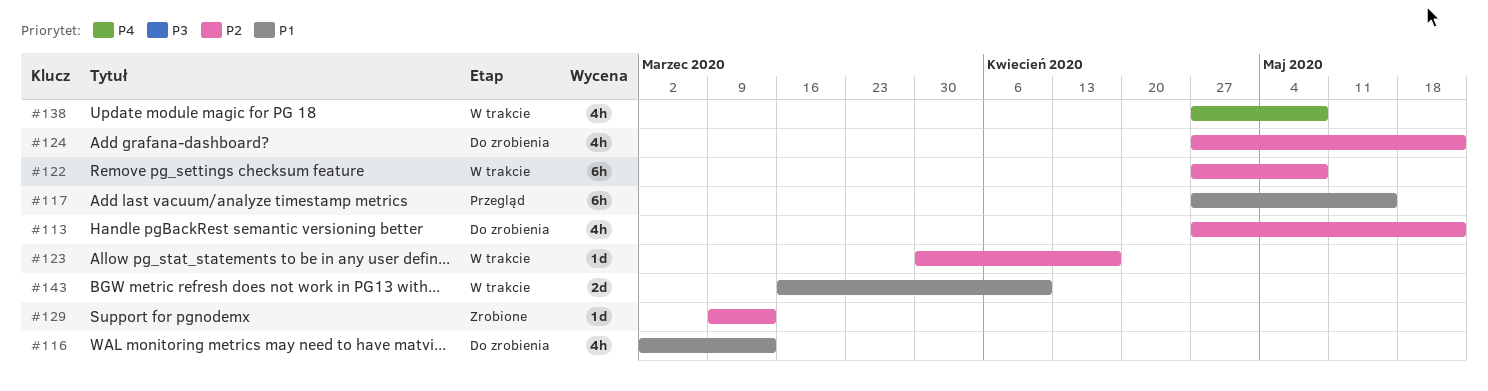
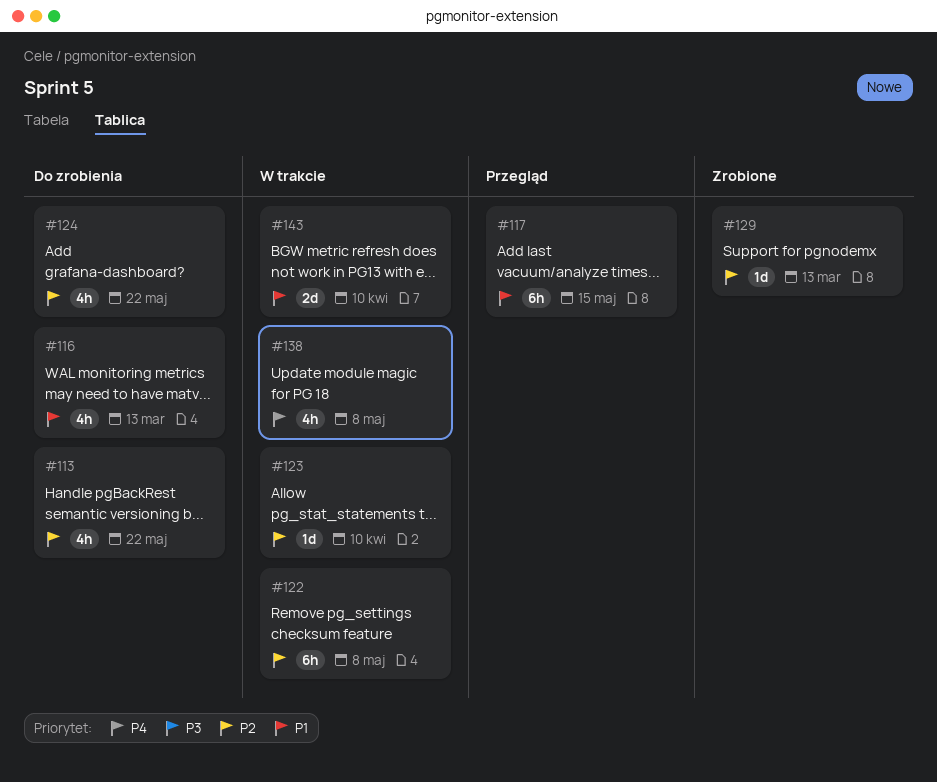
#123, due: Apr 17 -> Apr 10

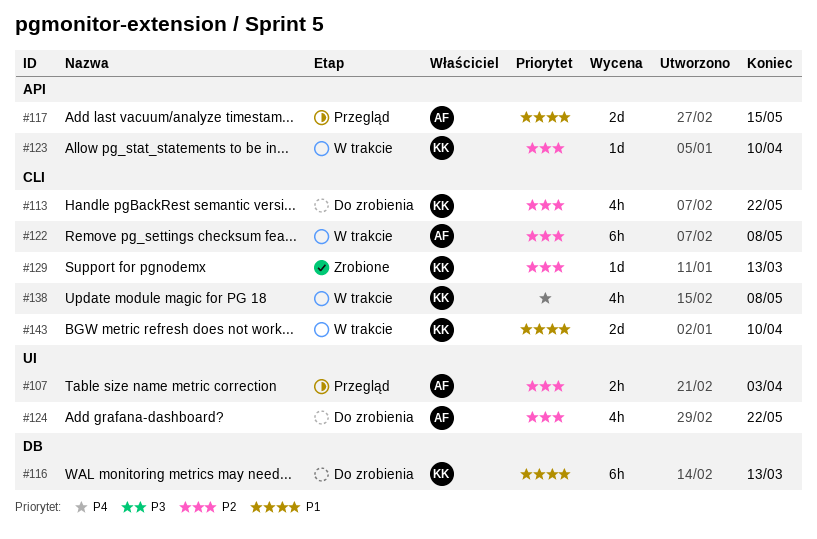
#107: none -> present
#116, estimate: 4h -> 6h
#117, estimate: 6h -> 2d

